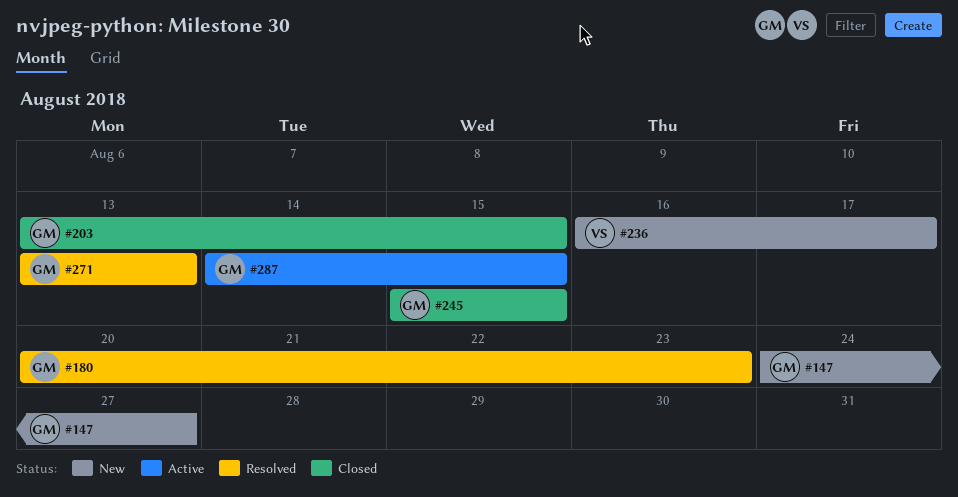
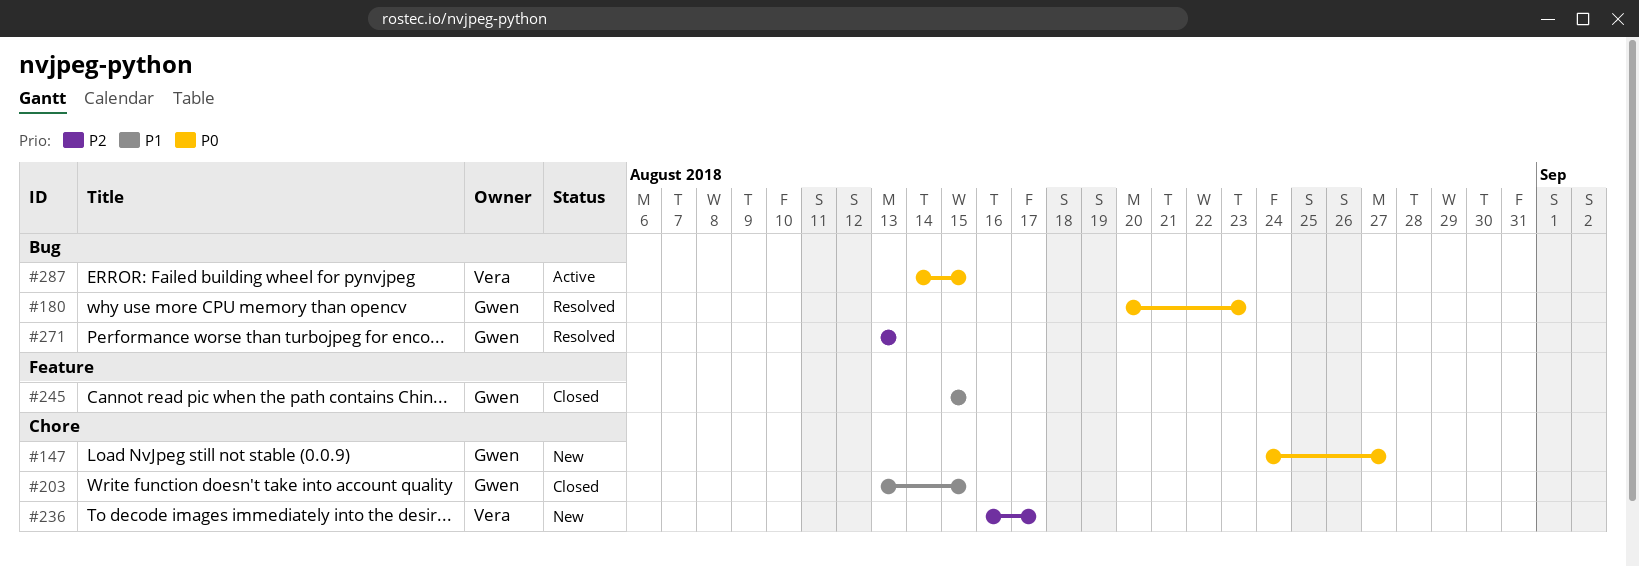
#287, owner: Gwen -> Vera

